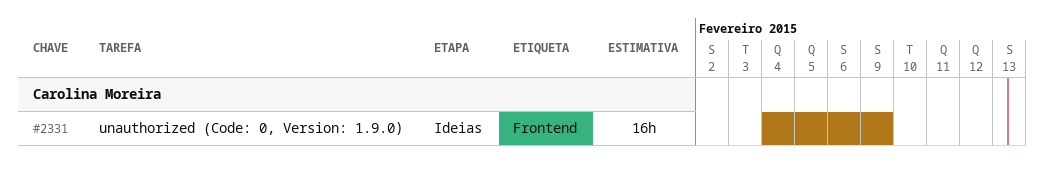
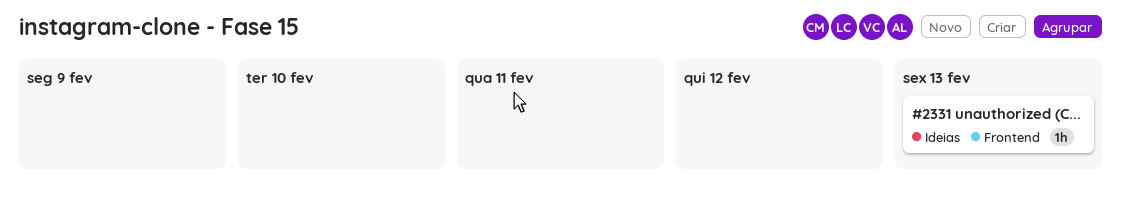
#2331, estimate: 16h -> 1h
#2331, due: Feb 9 -> Feb 13

